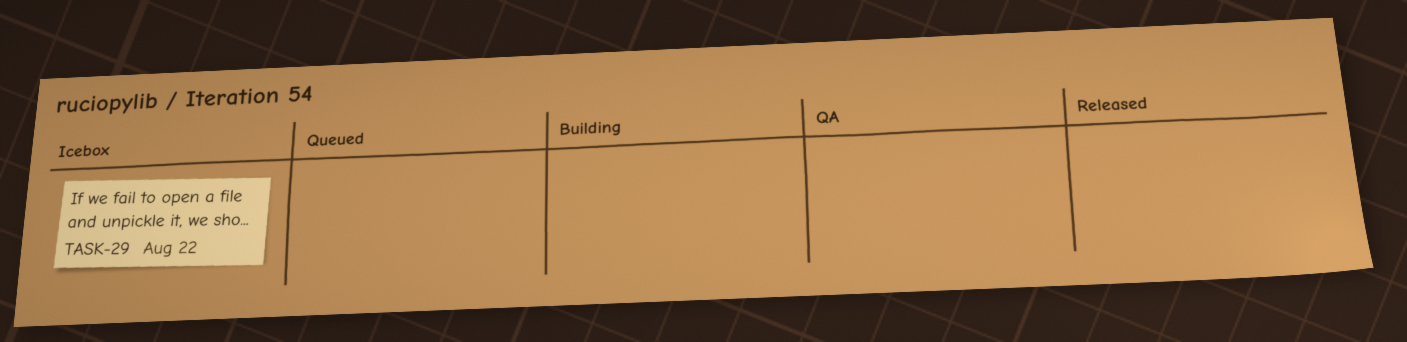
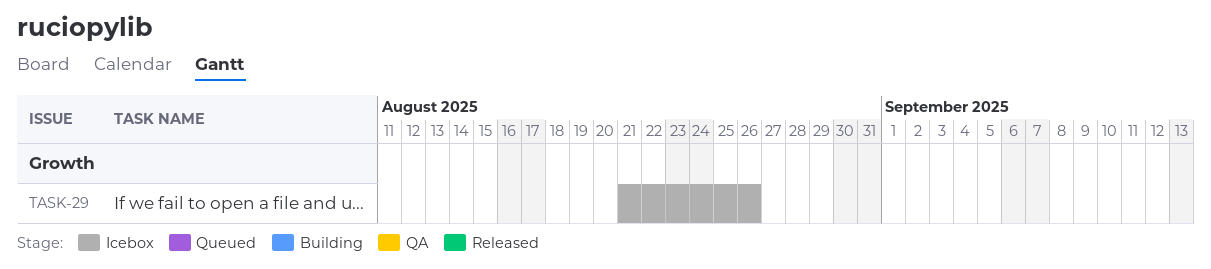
TASK-29, due: Aug 22 -> Aug 26

